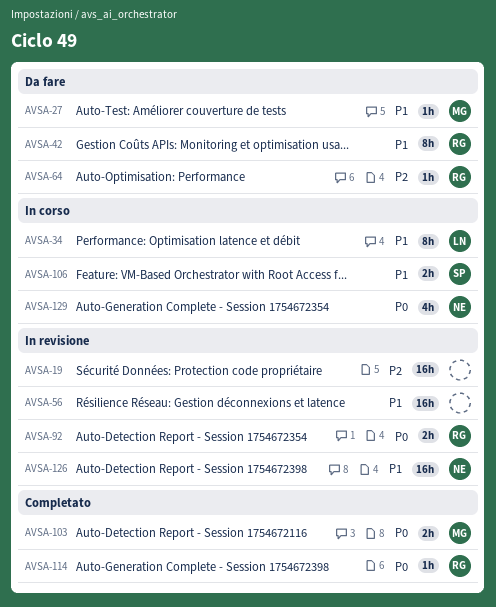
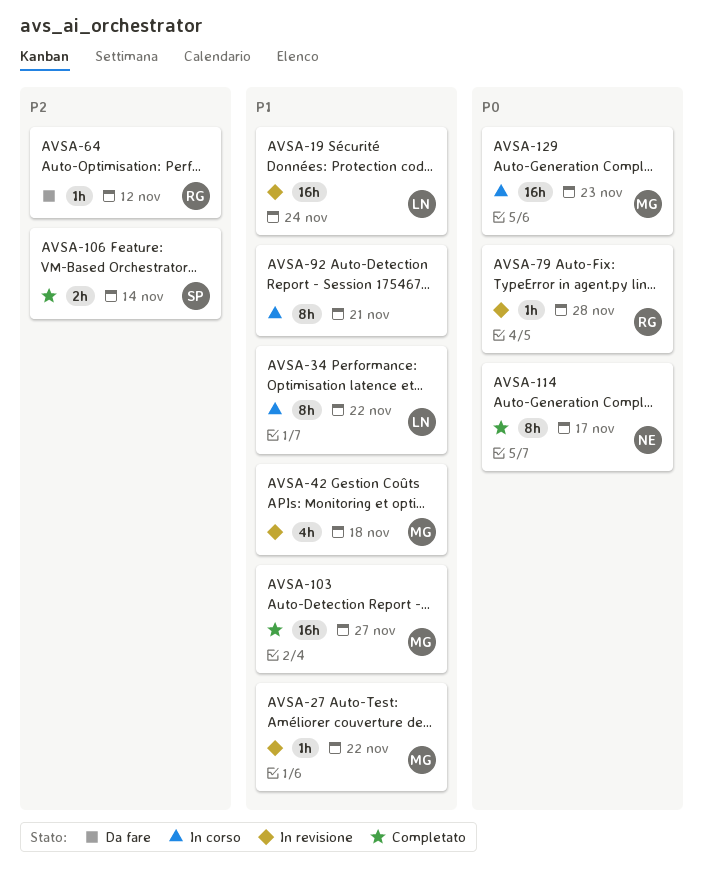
AVSA-19, owner: none -> LN
AVSA-19, priority: P2 -> P1
AVSA-27, status: Da fare -> In revisione
AVSA-42, status: Da fare -> In revisione
AVSA-42, owner: RG -> MG
AVSA-42, estimate: 8h -> 4h
AVSA-56: present -> none
AVSA-79: none -> present
AVSA-92, status: In revisione -> In corso
AVSA-92, owner: RG -> none
AVSA-92, priority: P0 -> P1
AVSA-92, estimate: 2h -> 8h
AVSA-103, priority: P0 -> P1
AVSA-103, estimate: 2h -> 16h
AVSA-106, status: In corso -> Completato
AVSA-106, priority: P1 -> P2
AVSA-114, owner: RG -> NE
AVSA-114, estimate: 1h -> 8h
AVSA-126: present -> none
AVSA-129, owner: NE -> MG
AVSA-129, estimate: 4h -> 16h

